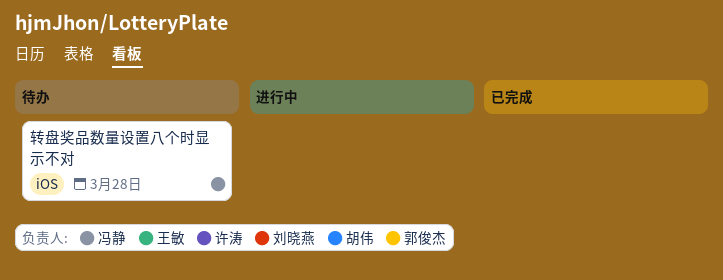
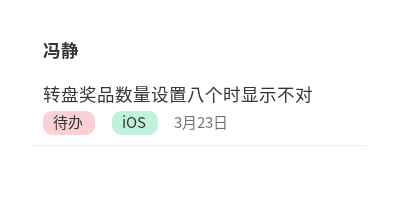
转盘奖品数量设置八个时显示不对, due: Mar 28 -> Mar 23

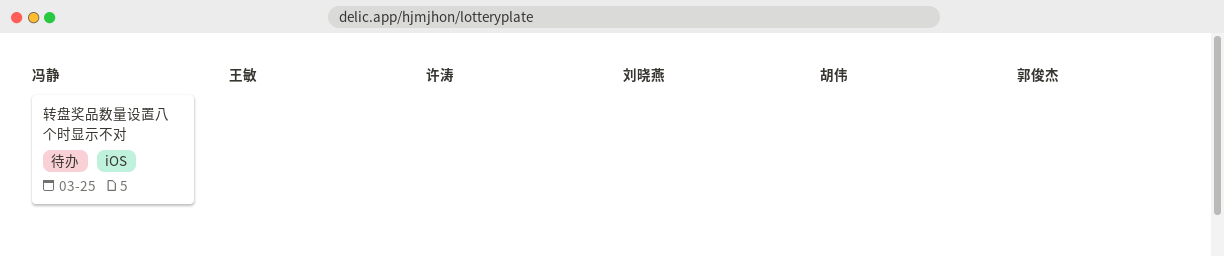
转盘奖品数量设置八个时显示不对, due: Mar 23 -> Mar 25

